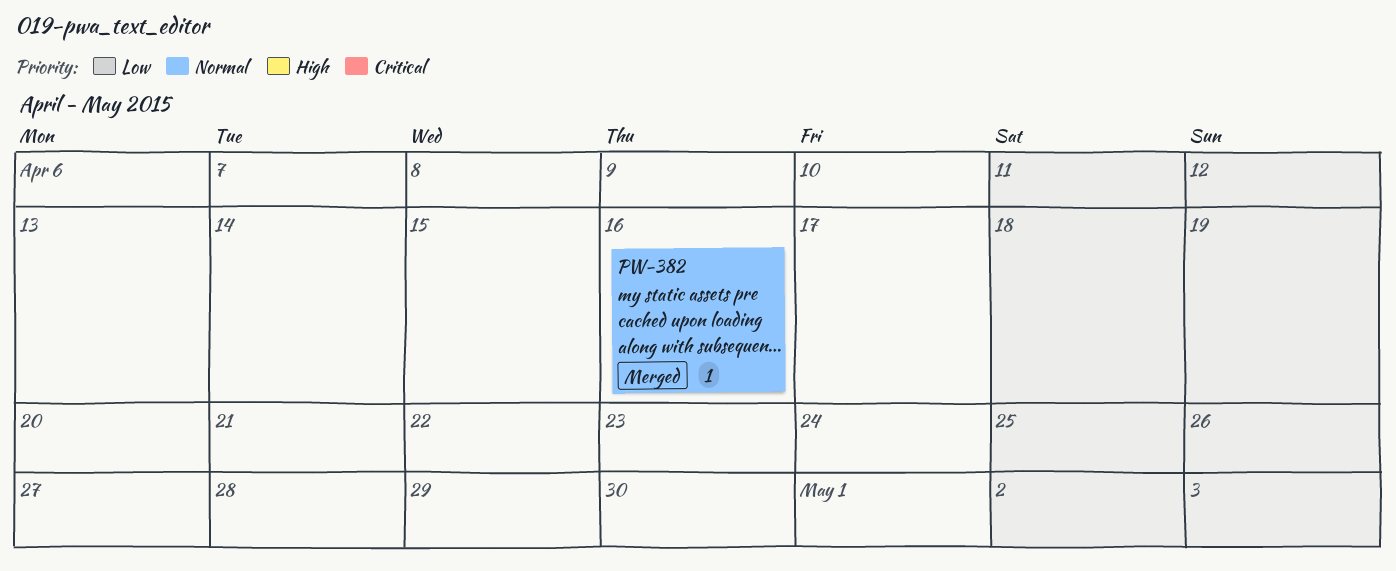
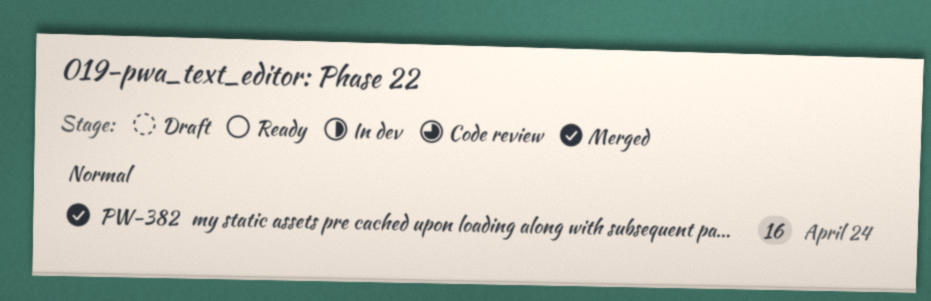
PW-382, estimate: 1 -> 16
PW-382, due: Apr 16 -> Apr 24

